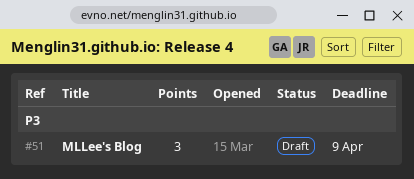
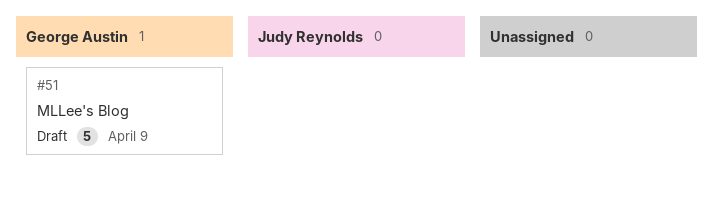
#51, estimate: 3 -> 5

